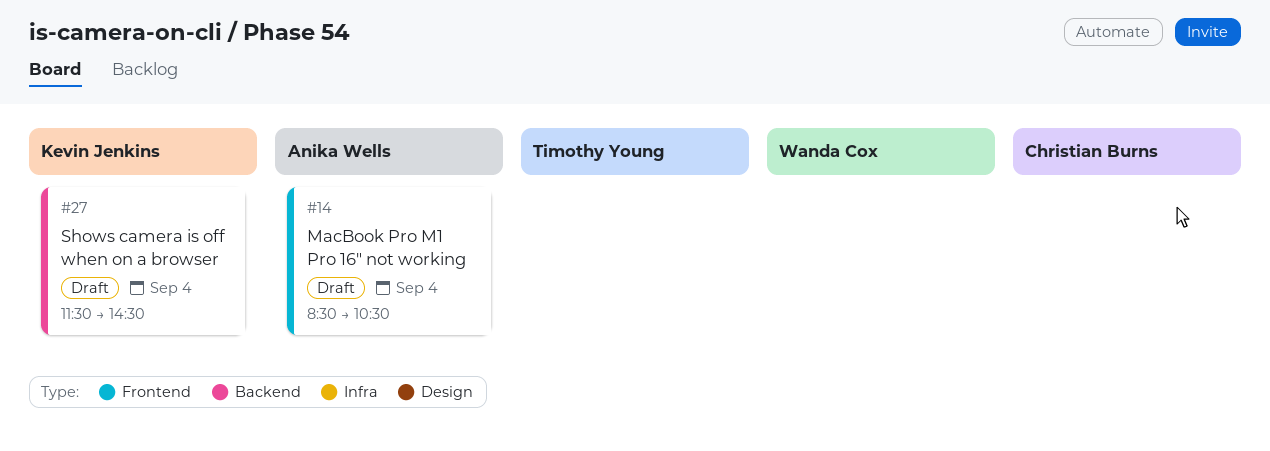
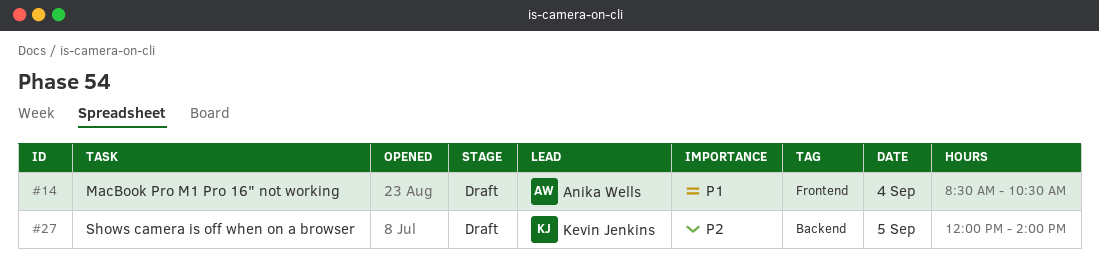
#27, day: Sep 4 -> Sep 5
#27, begins: 11:30 -> 12:00
#27, ends: 14:30 -> 14:00

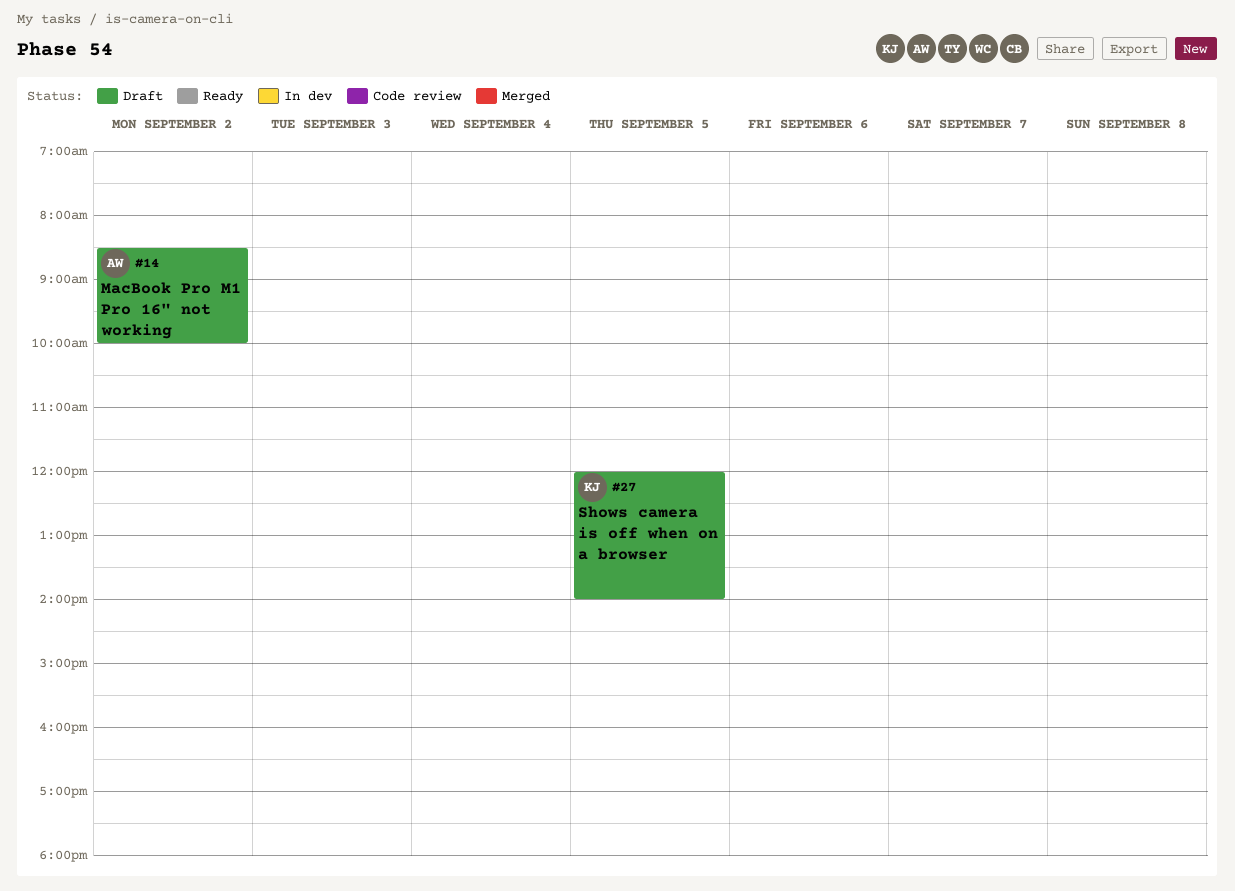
#14, day: Sep 4 -> Sep 2
#14, ends: 10:30 -> 10:00

